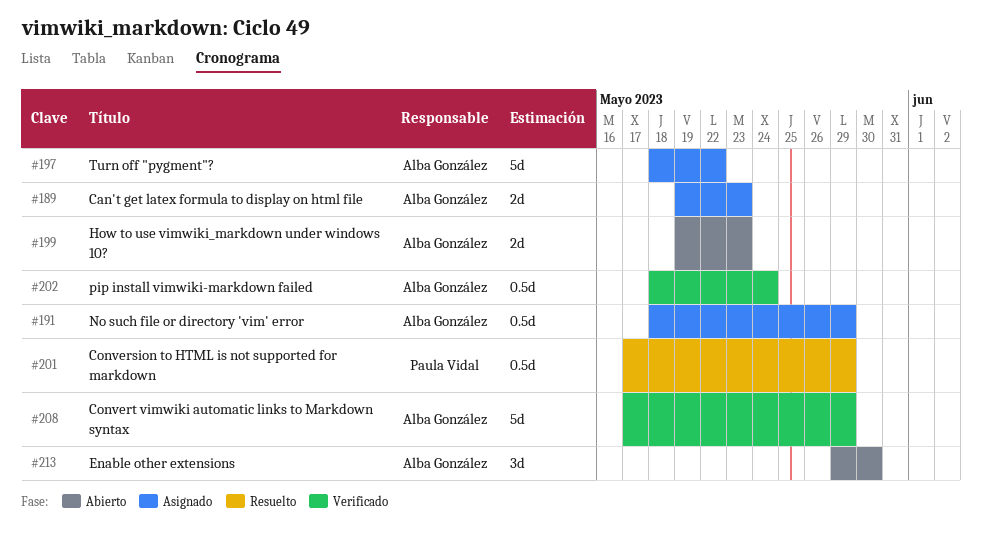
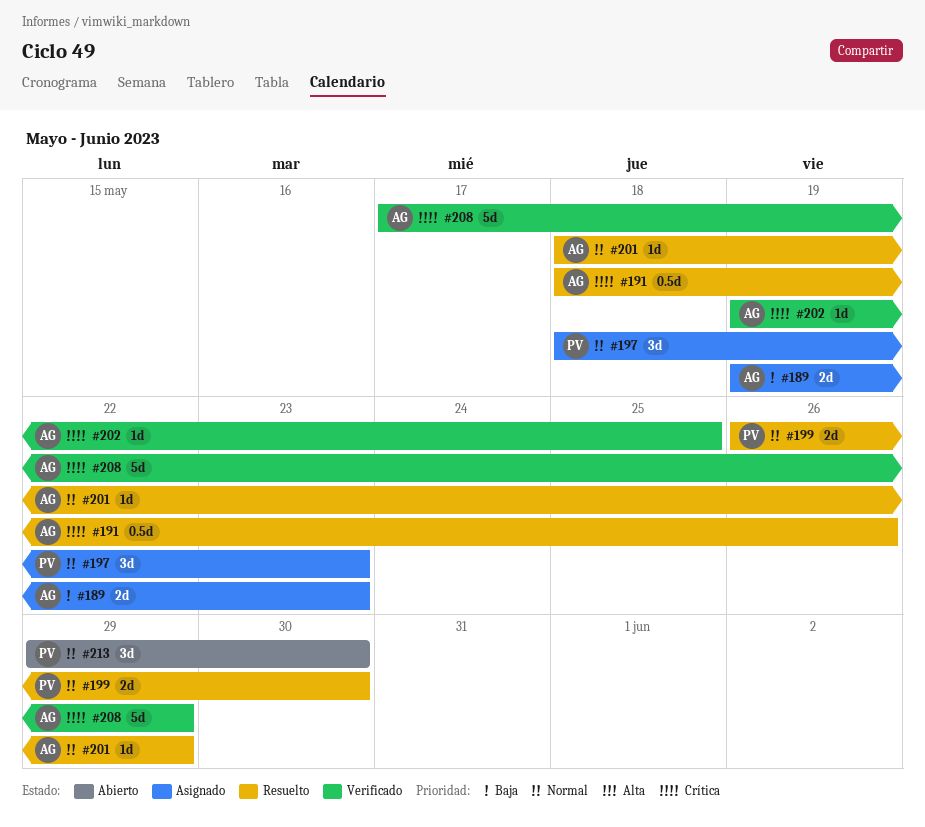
#191, status: Asignado -> Resuelto
#191, due: May 29 -> May 26
#197, owner: Alba González -> Paula Vidal
#197, estimate: 5d -> 3d
#197, due: May 22 -> May 23
#199, status: Abierto -> Resuelto
#199, owner: Alba González -> Paula Vidal
#199, start: May 19 -> May 26
#199, due: May 23 -> May 30
#201, owner: Paula Vidal -> Alba González
#201, estimate: 0.5d -> 1d
#201, start: May 17 -> May 18
#202, estimate: 0.5d -> 1d
#202, start: May 18 -> May 19
#202, due: May 24 -> May 25
#213, owner: Alba González -> Paula Vidal

